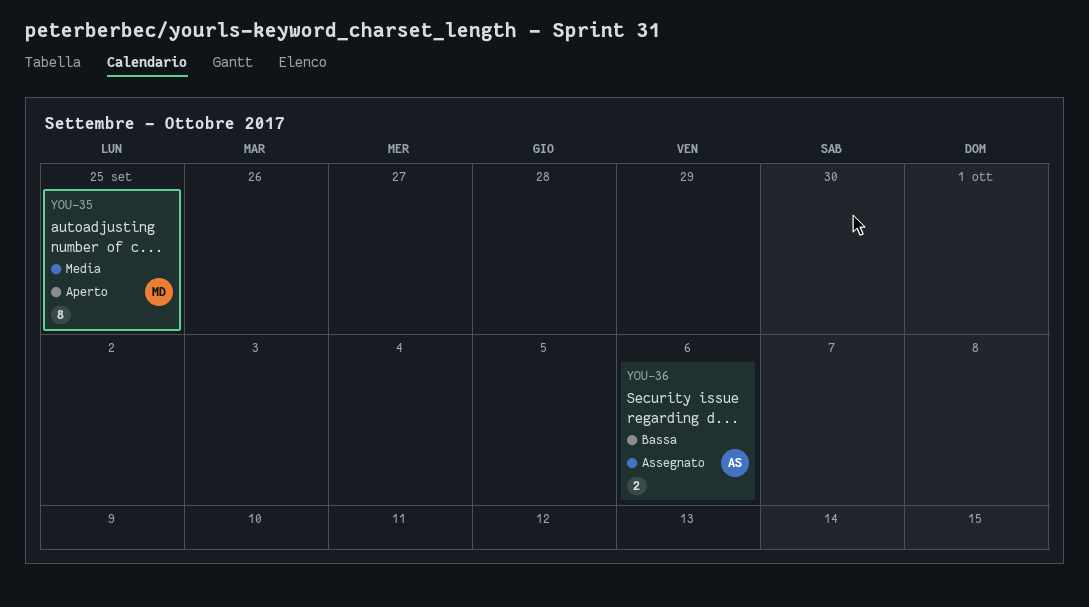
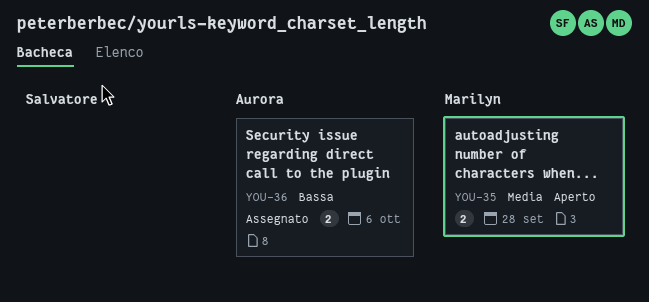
YOU-35, estimate: 8 -> 2
YOU-35, due: Sep 25 -> Sep 28

